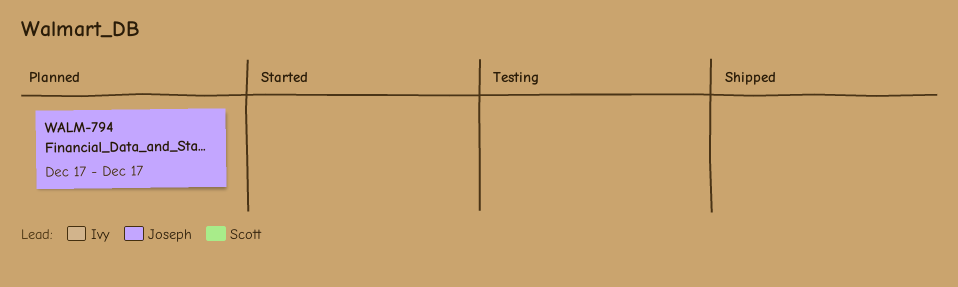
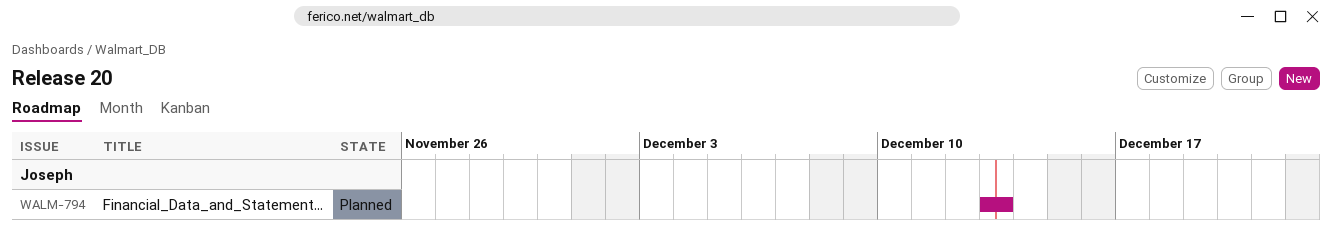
WALM-794, start: Dec 17 -> Dec 13
WALM-794, due: Dec 17 -> Dec 13

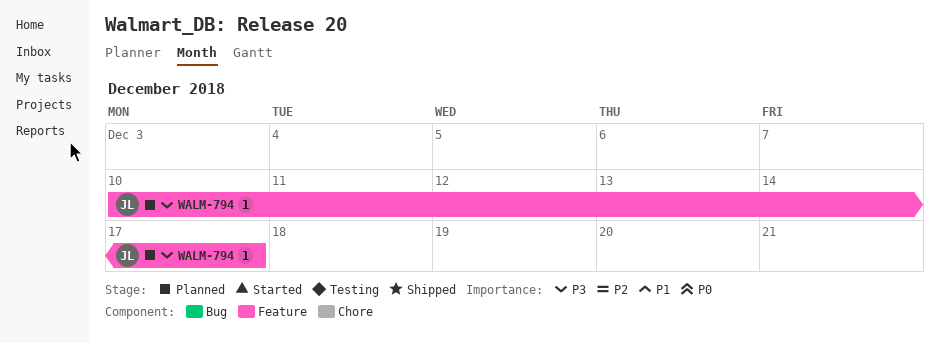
WALM-794, start: Dec 13 -> Dec 10
WALM-794, due: Dec 13 -> Dec 17

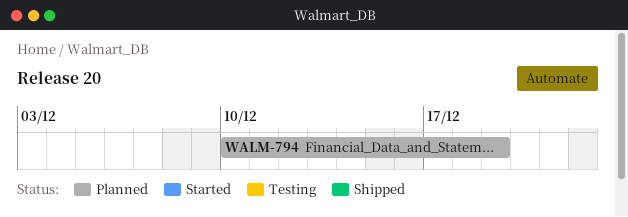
WALM-794, due: Dec 17 -> Dec 19

